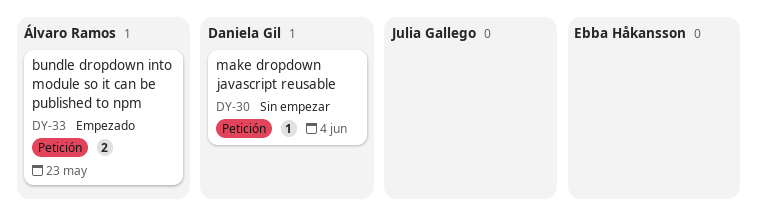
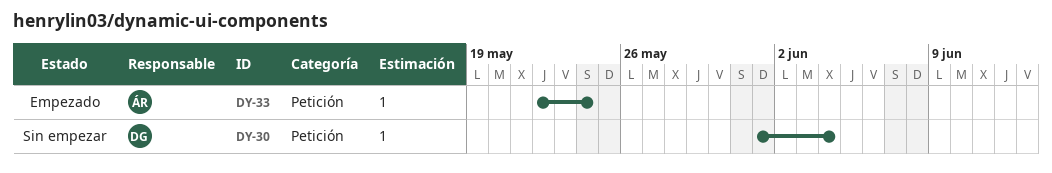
DY-33, estimate: 2 -> 1
DY-33, due: May 23 -> May 24

